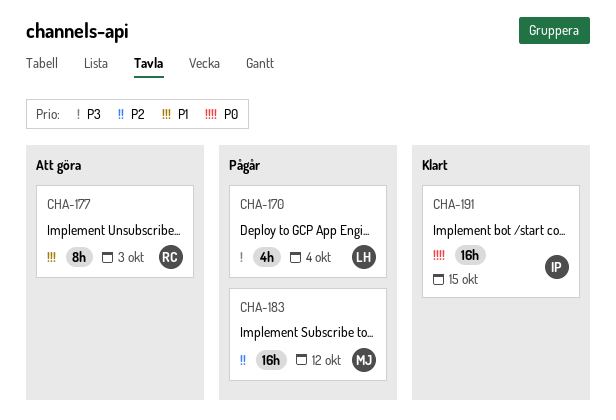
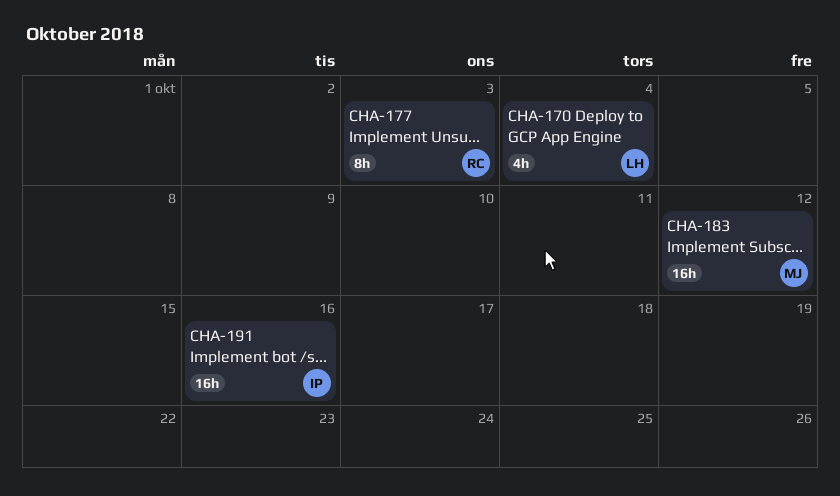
CHA-191, due: Oct 15 -> Oct 16

